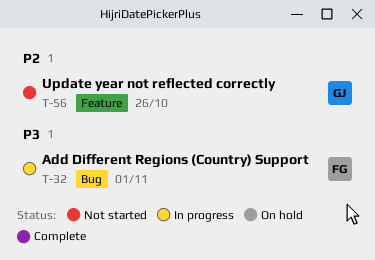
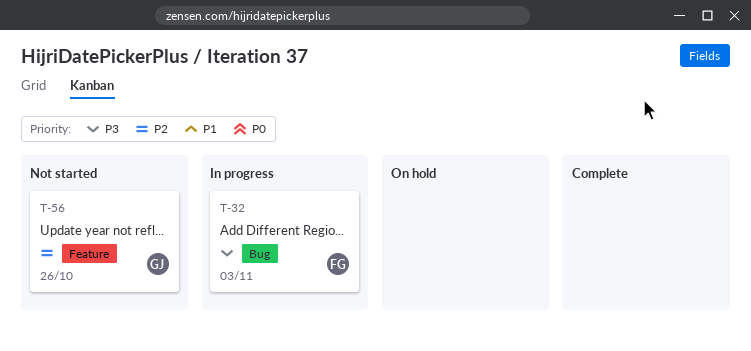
T-32, due: Nov 1 -> Nov 3

